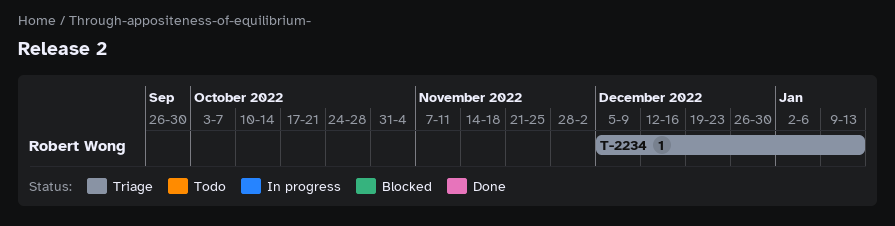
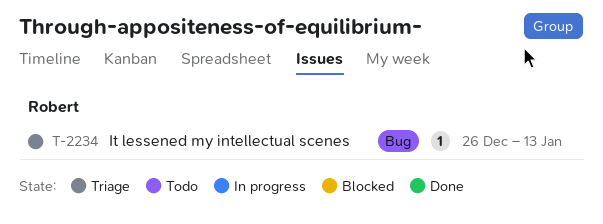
T-2234, start: Dec 5 -> Dec 26

